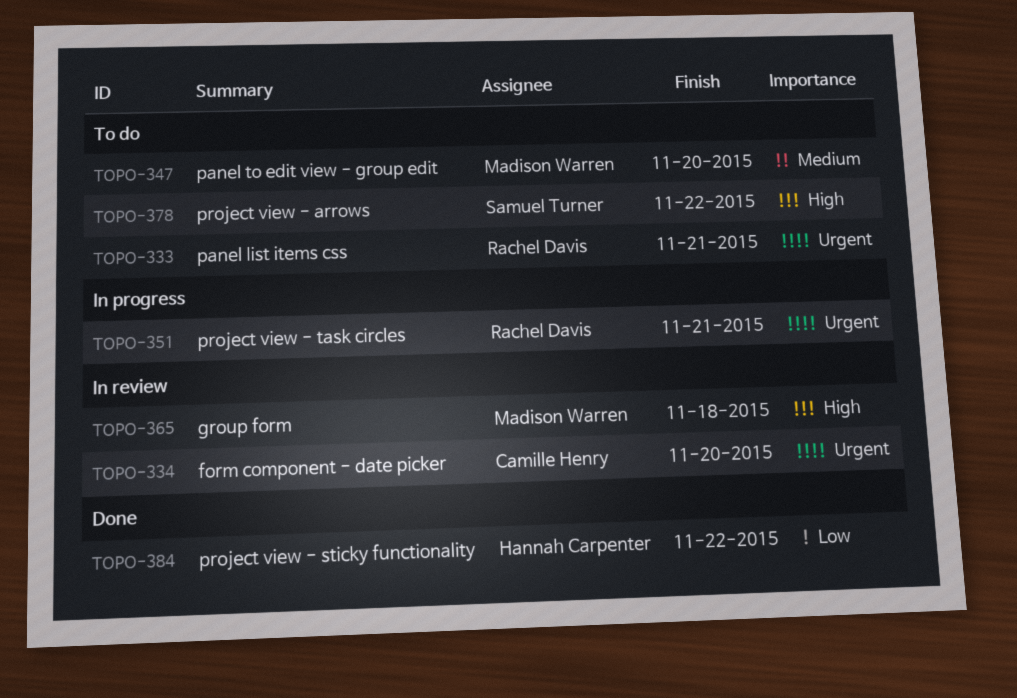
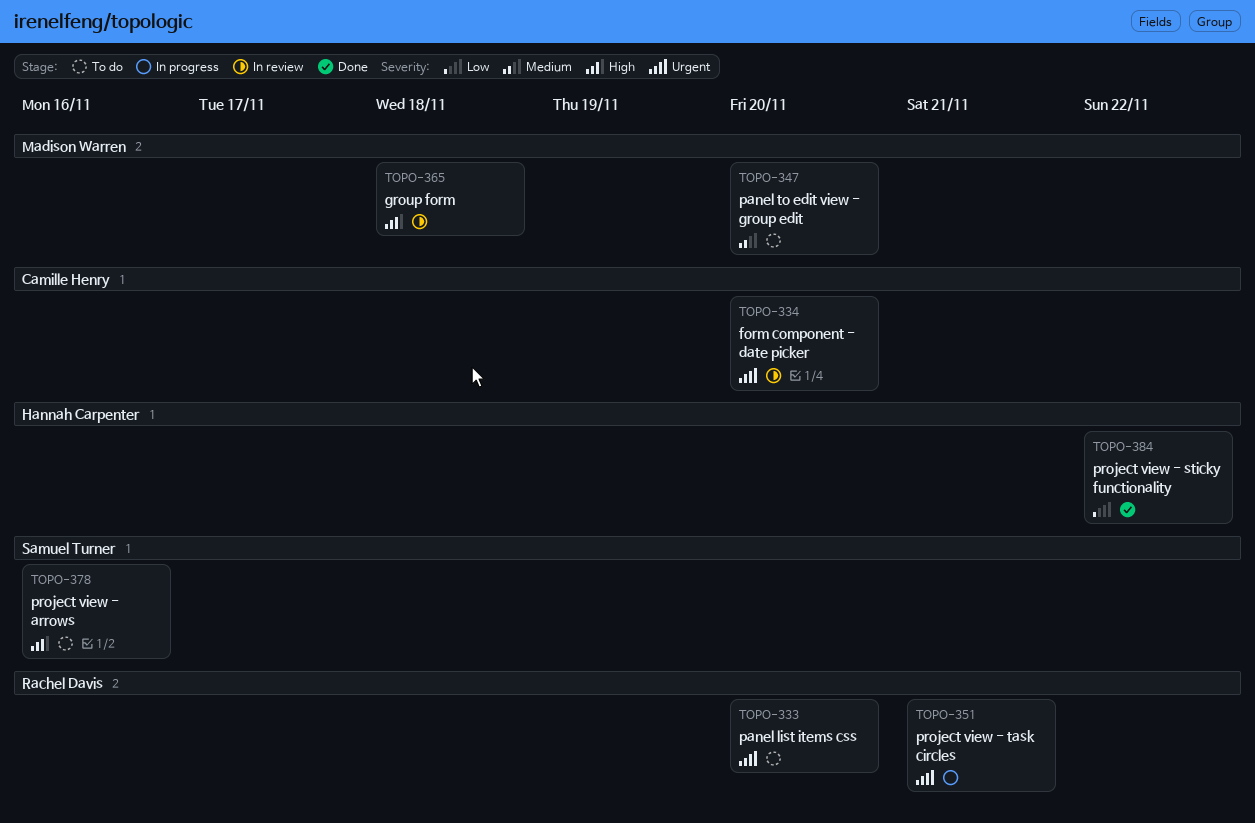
TOPO-333, due: Nov 21 -> Nov 20
TOPO-378, due: Nov 22 -> Nov 16

